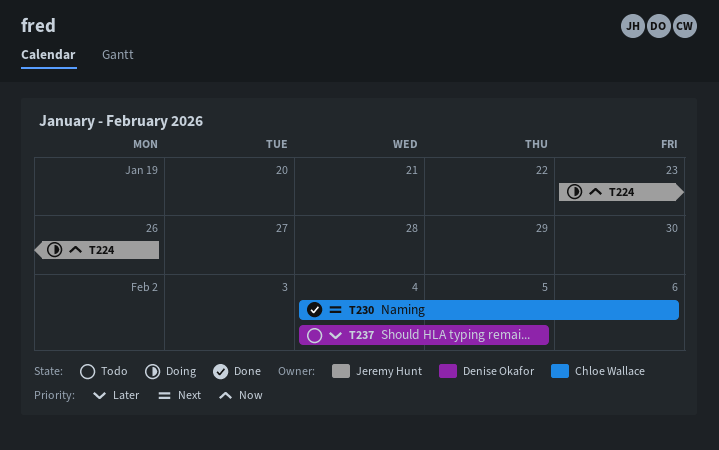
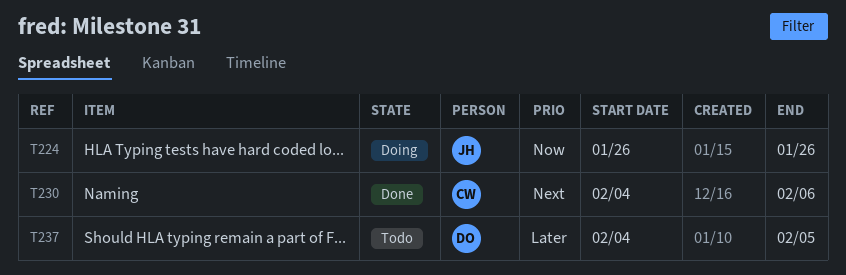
T224, start: Jan 23 -> Jan 26

